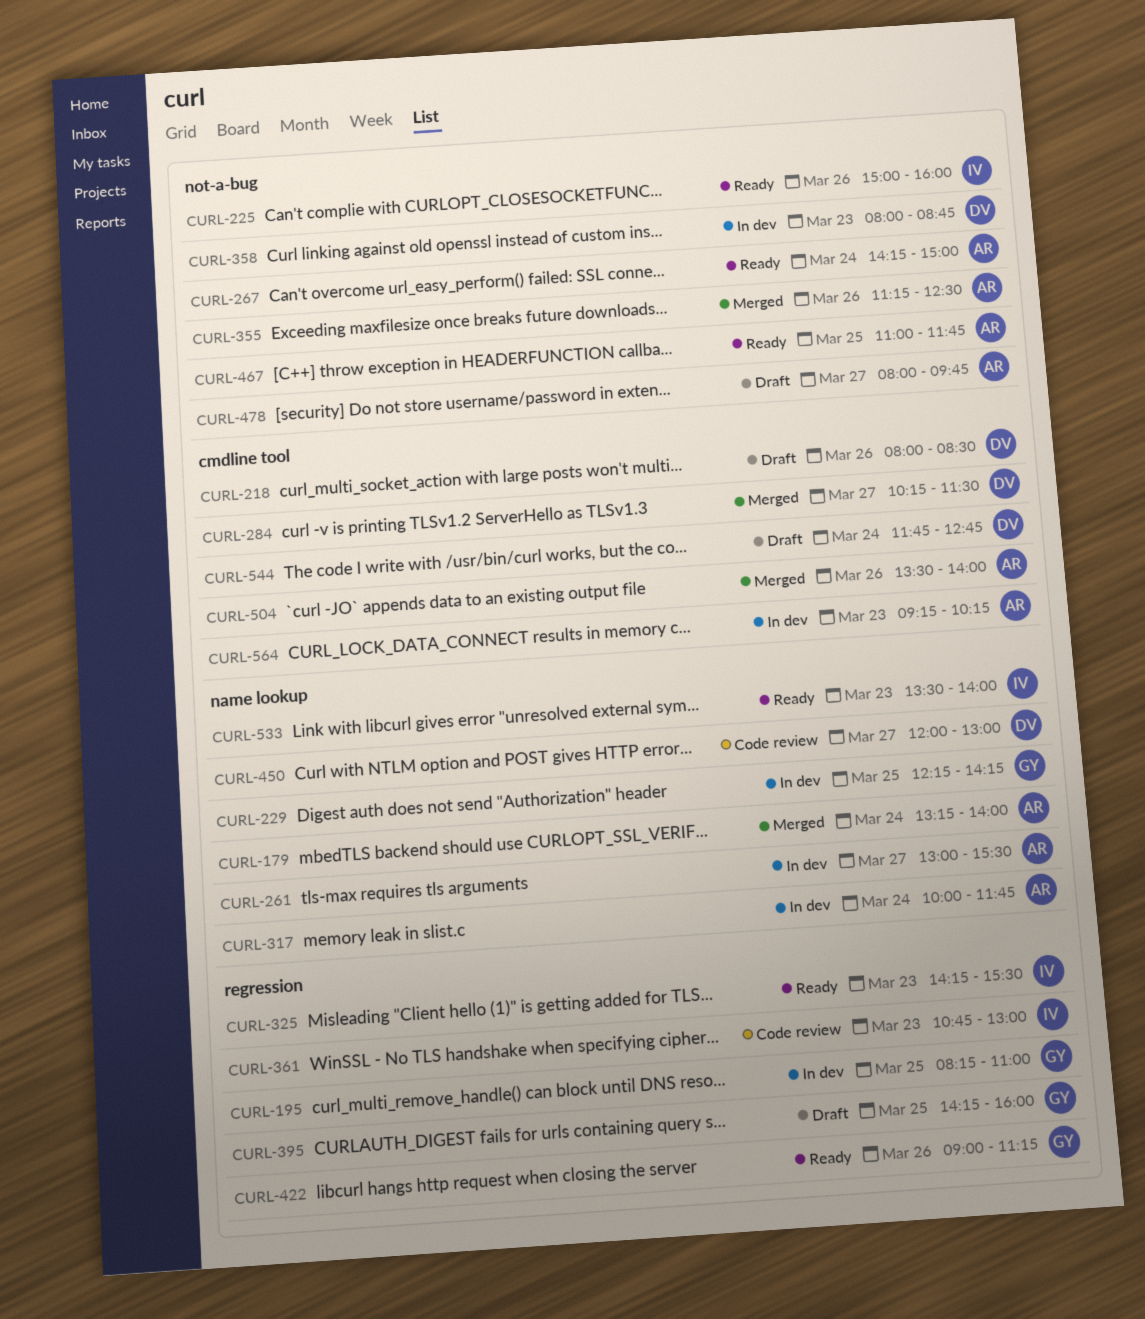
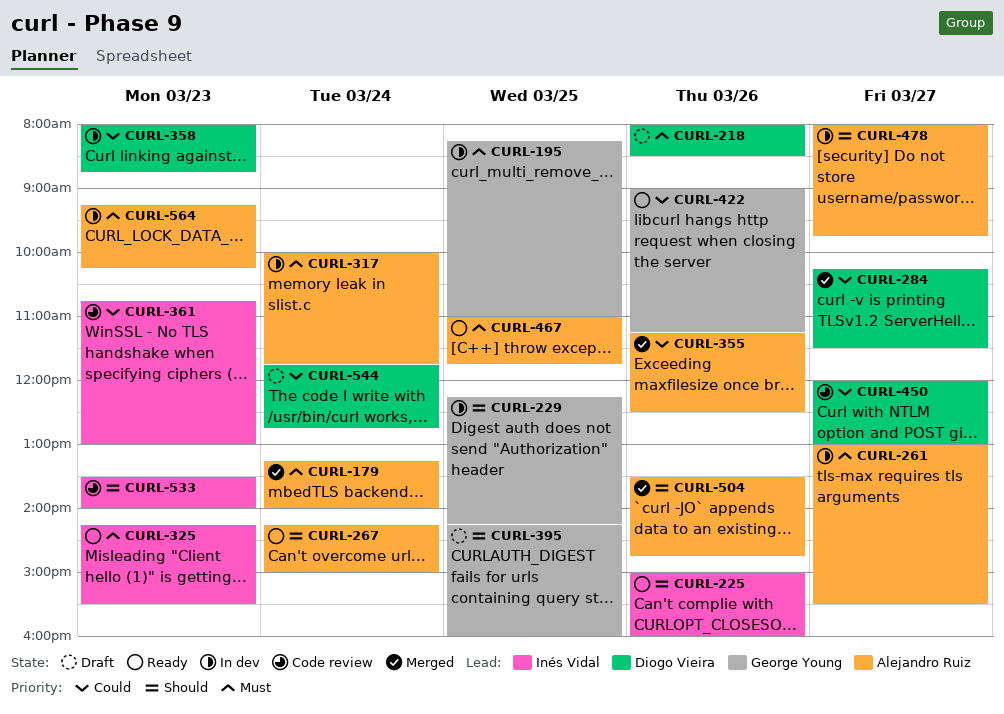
CURL-478, status: Draft -> In dev
CURL-504, ends: 14:00 -> 14:45
CURL-533, status: Ready -> Code review

